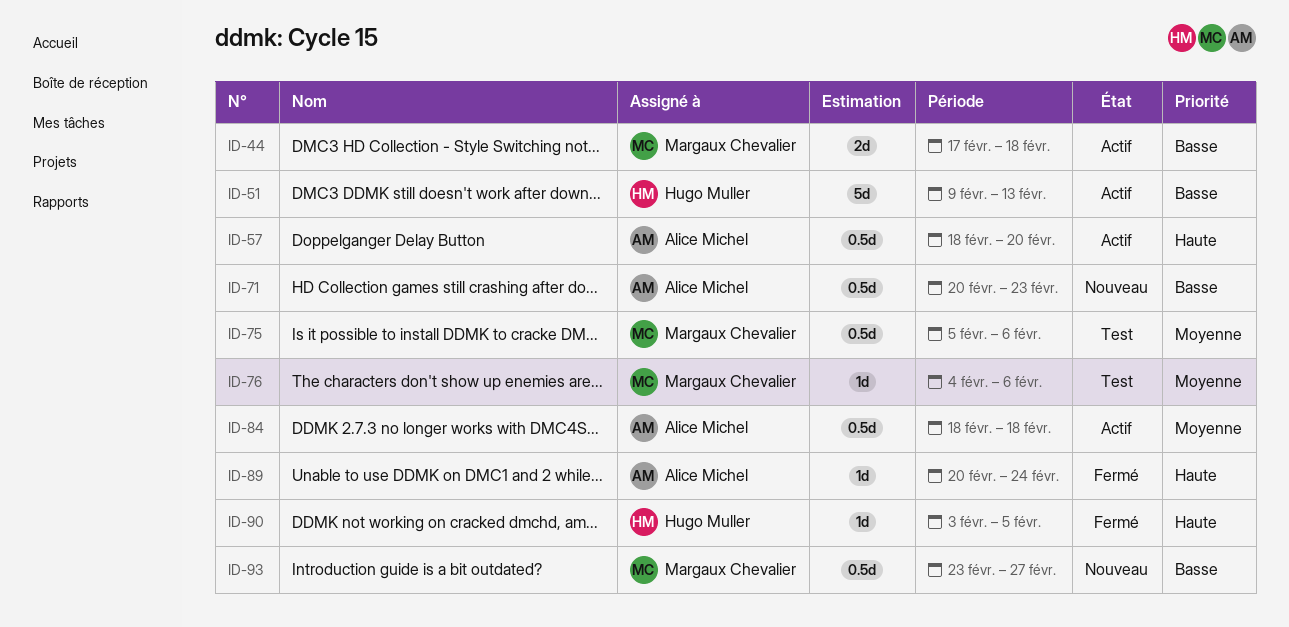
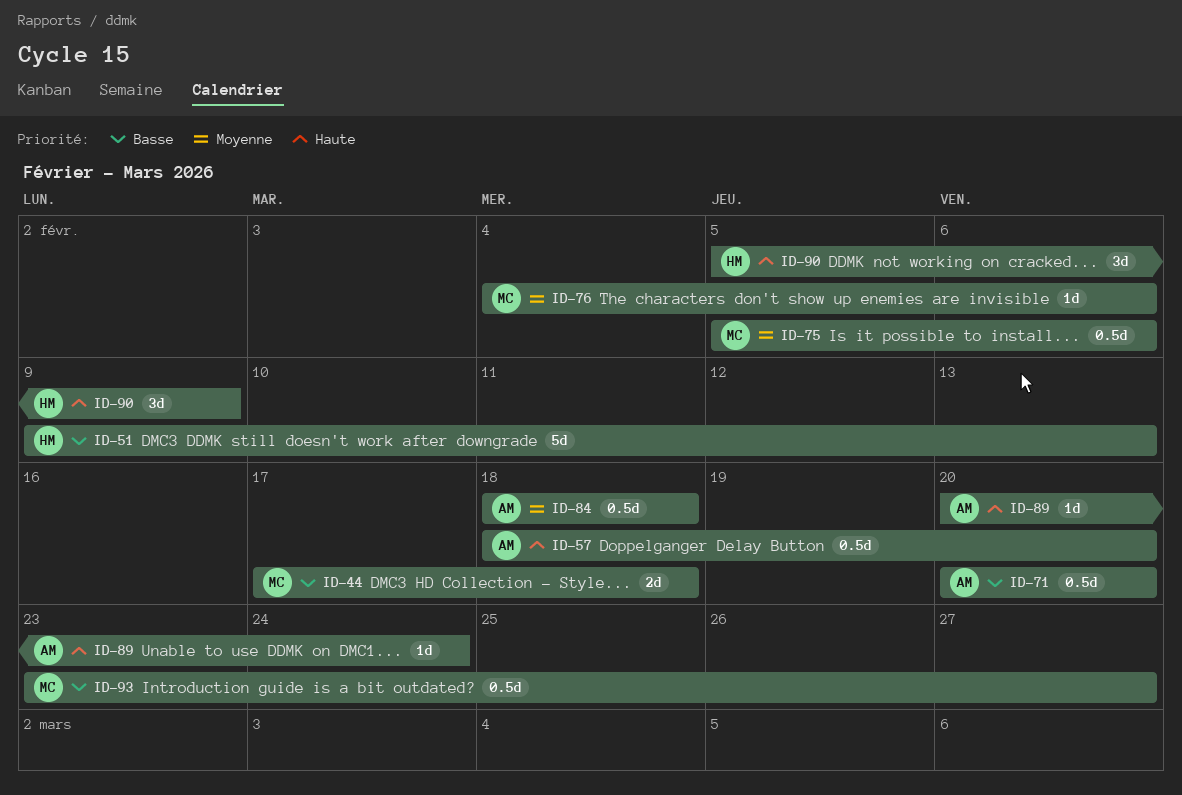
ID-71, due: Feb 23 -> Feb 20
ID-90, estimate: 1d -> 3d
ID-90, start: Feb 3 -> Feb 5
ID-90, due: Feb 5 -> Feb 9

